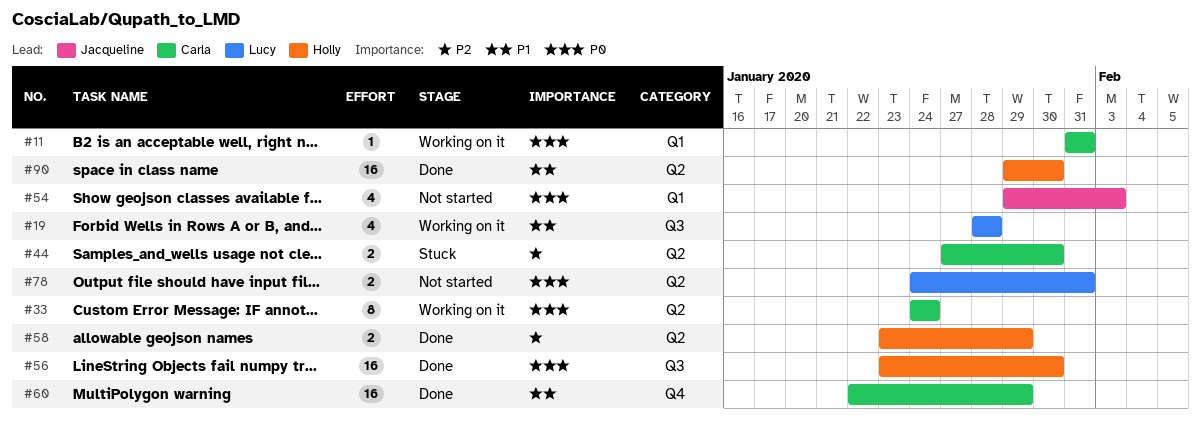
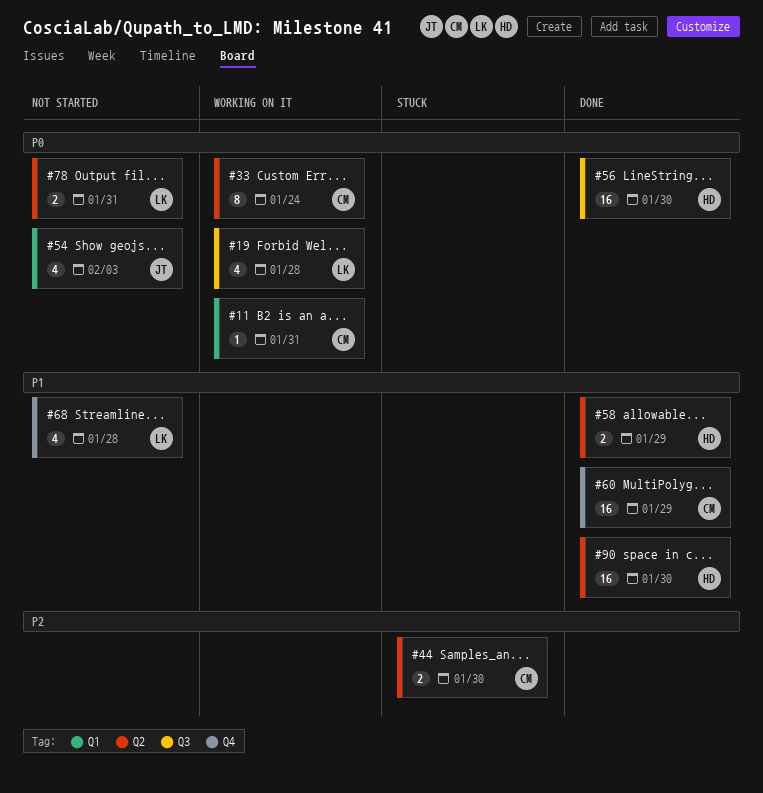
#19, priority: P1 -> P0
#58, priority: P2 -> P1
#68: none -> present

